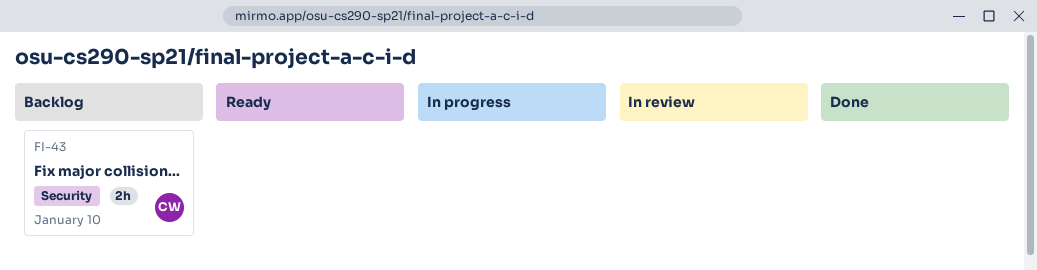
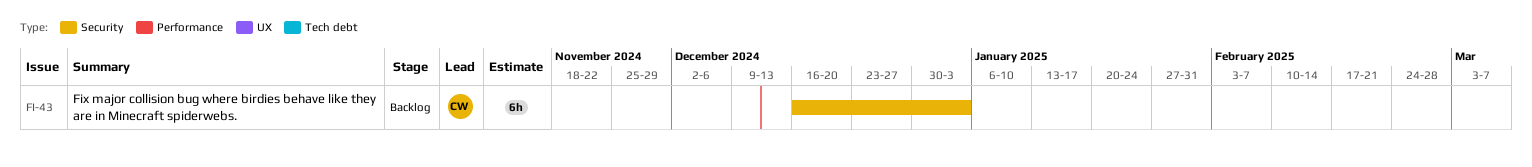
FI-43, estimate: 2h -> 6h
FI-43, due: Jan 10 -> Jan 3

